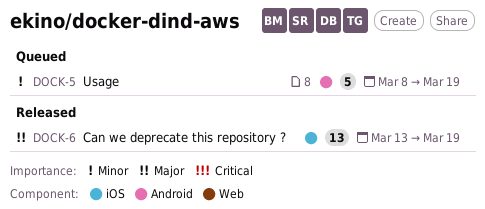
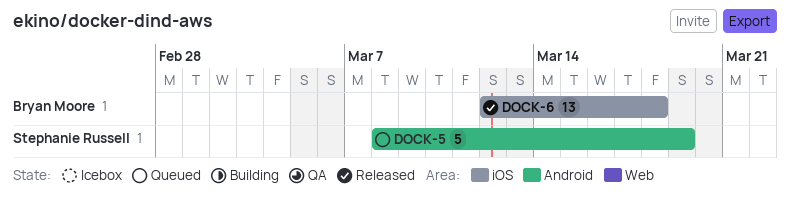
DOCK-6, start: Mar 13 -> Mar 12
DOCK-6, due: Mar 19 -> Mar 18

